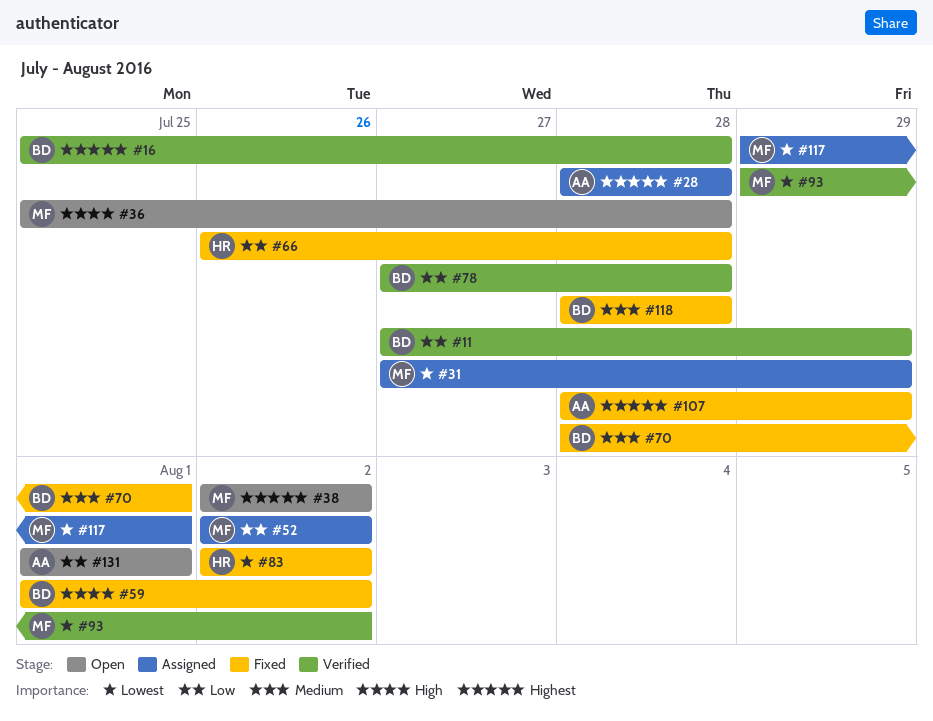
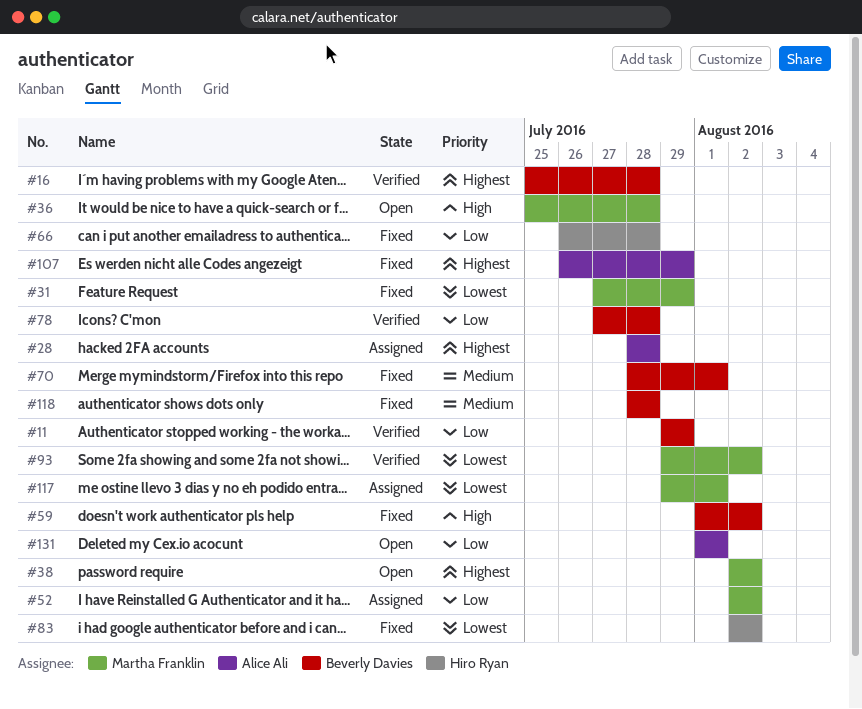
#11, start: Jul 27 -> Jul 29
#31, status: Assigned -> Fixed
#107, start: Jul 28 -> Jul 26

